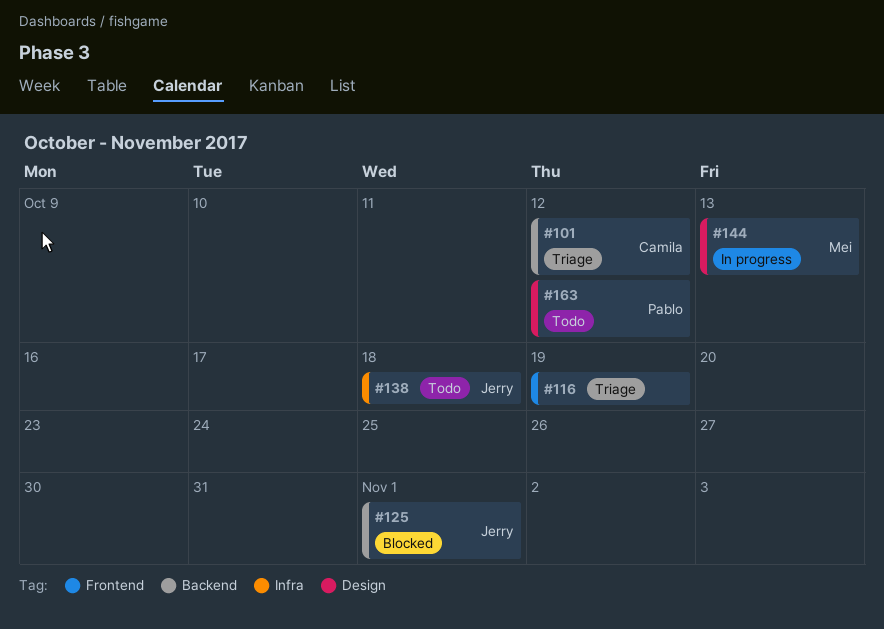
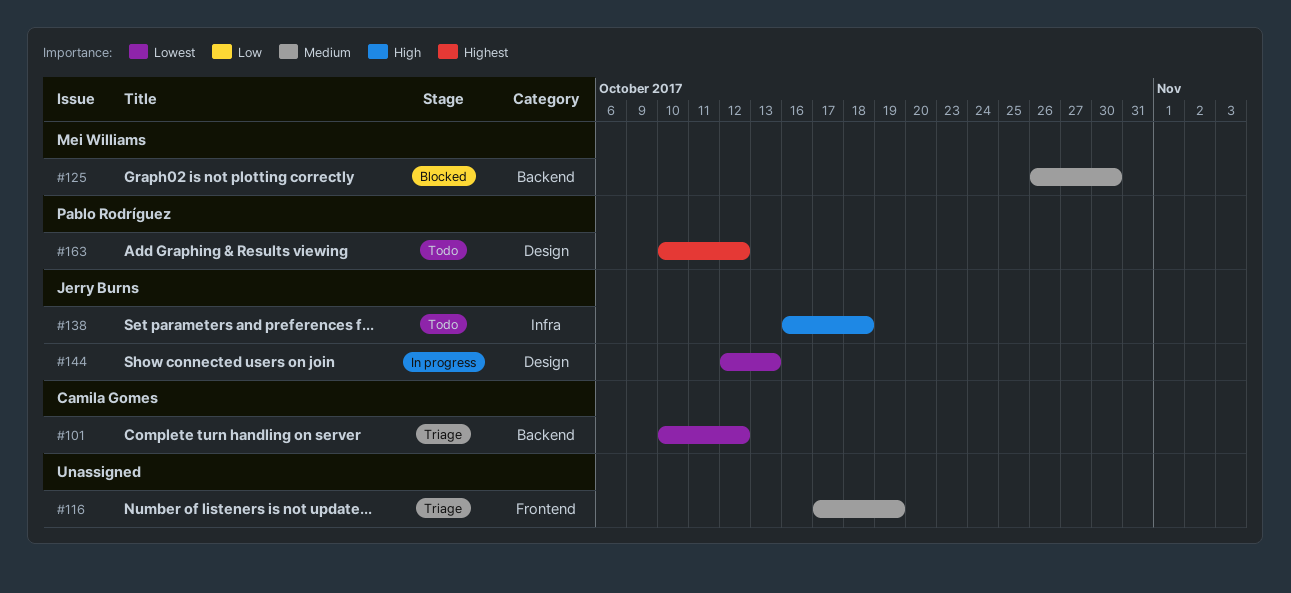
#125, owner: Jerry Burns -> Mei Williams
#125, due: Nov 1 -> Oct 30
#144, owner: Mei Williams -> Jerry Burns

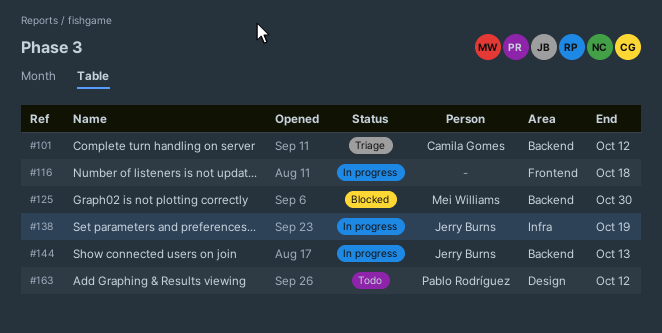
#116, status: Triage -> In progress
#116, due: Oct 19 -> Oct 18
#138, status: Todo -> In progress
#138, due: Oct 18 -> Oct 19
#144, label: Design -> Backend

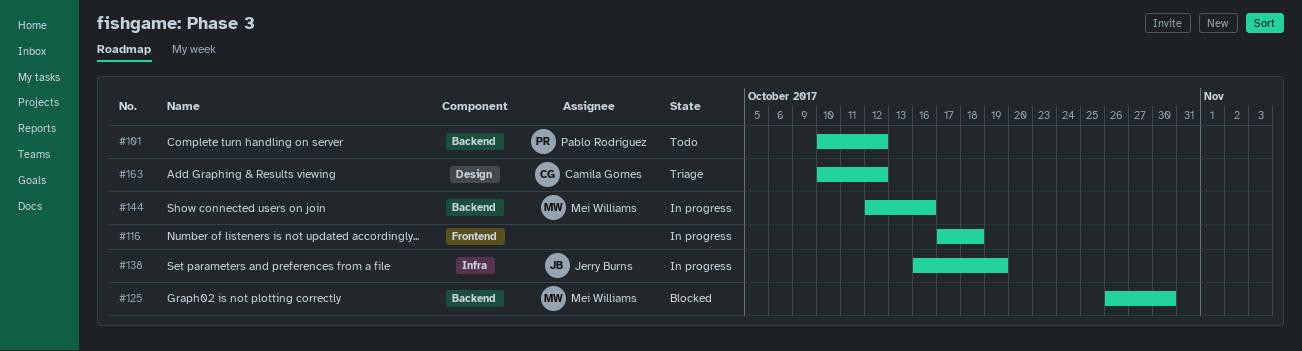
#101, status: Triage -> Todo
#101, owner: Camila Gomes -> Pablo Rodríguez
#144, owner: Jerry Burns -> Mei Williams
#144, due: Oct 13 -> Oct 16
#163, status: Todo -> Triage
#163, owner: Pablo Rodríguez -> Camila Gomes

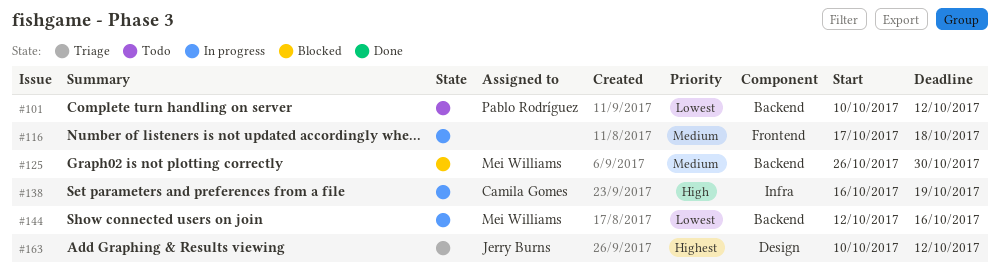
#138, owner: Jerry Burns -> Camila Gomes
#163, owner: Camila Gomes -> Jerry Burns

